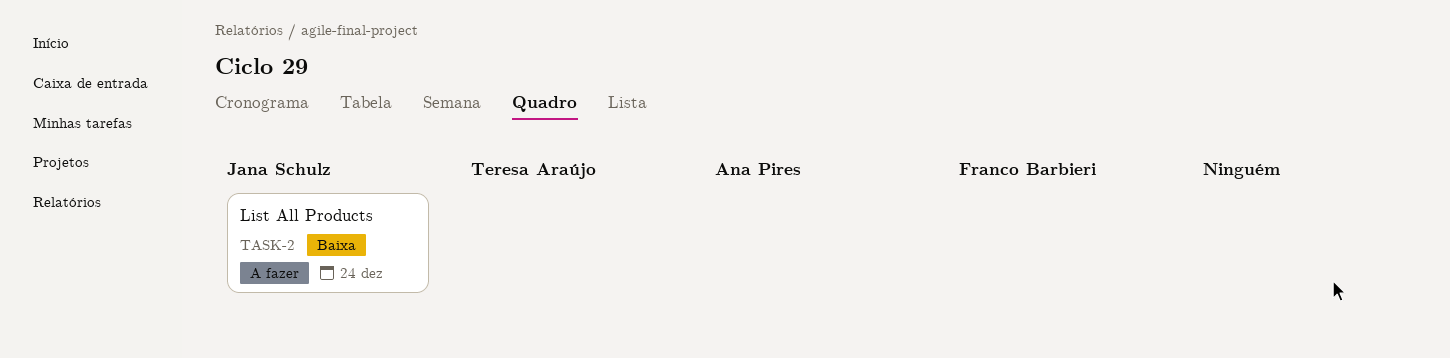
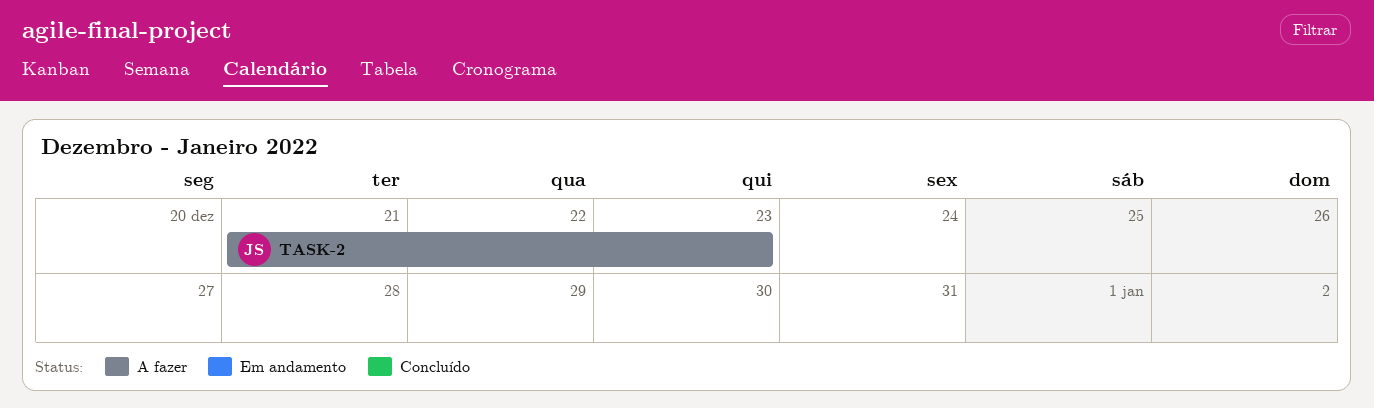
TASK-2, due: Dec 24 -> Dec 23

